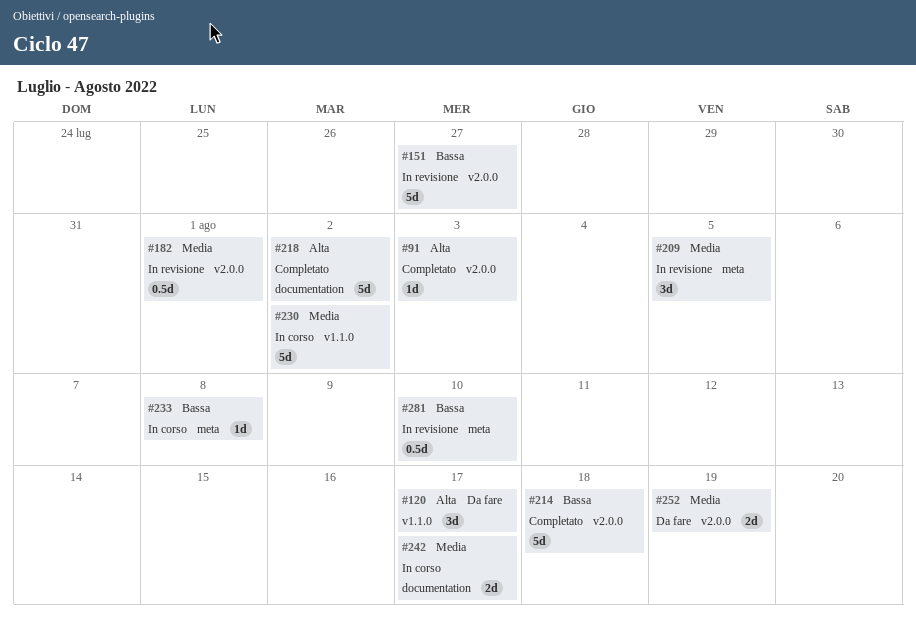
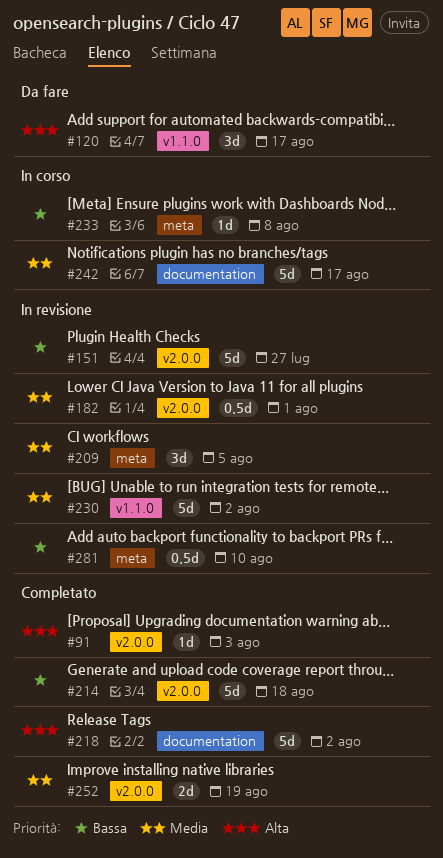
#230, status: In corso -> In revisione
#242, estimate: 2d -> 5d
#252, status: Da fare -> Completato

